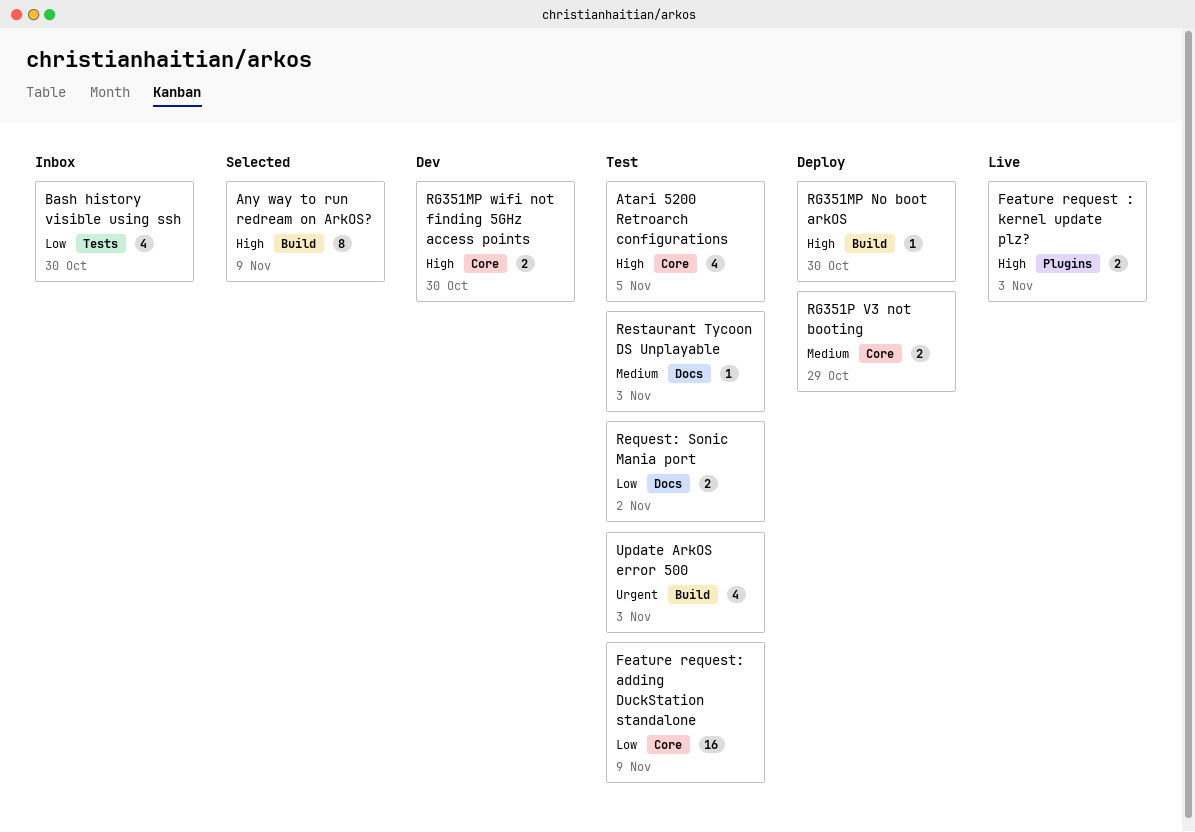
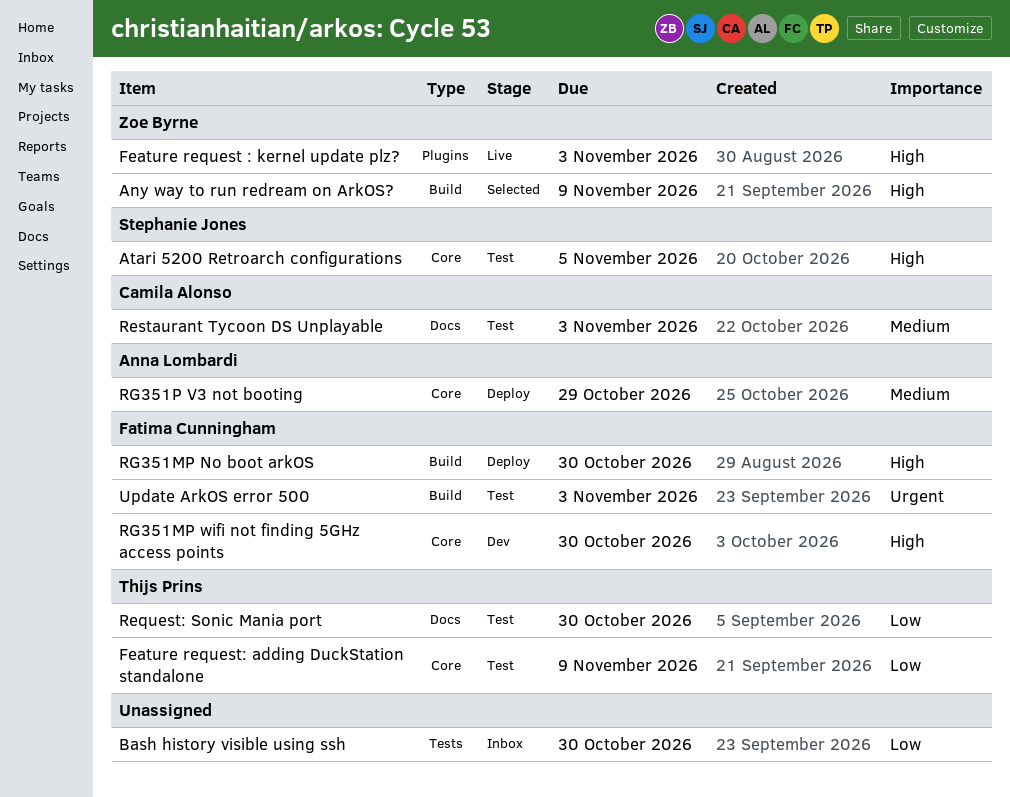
Request: Sonic Mania port, due: Nov 2 -> Oct 30

